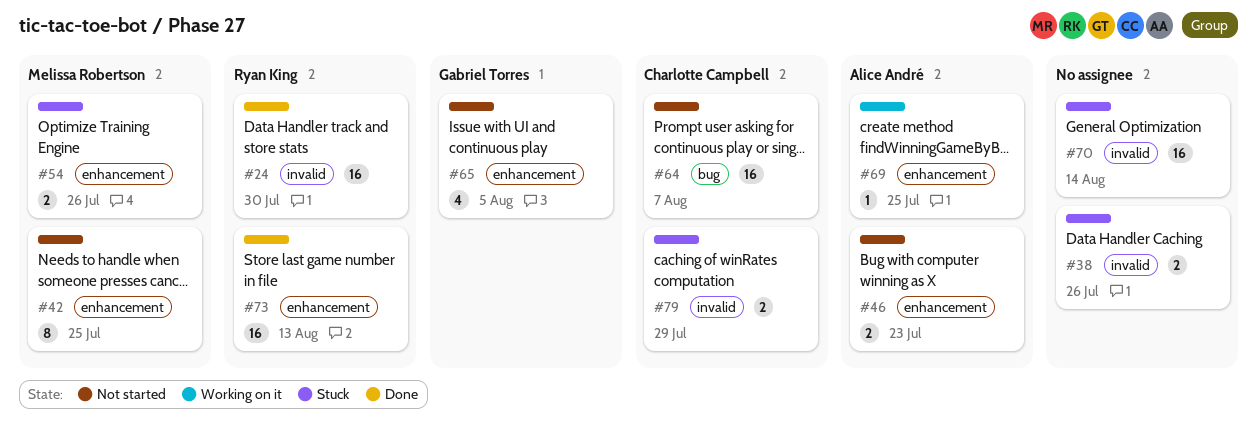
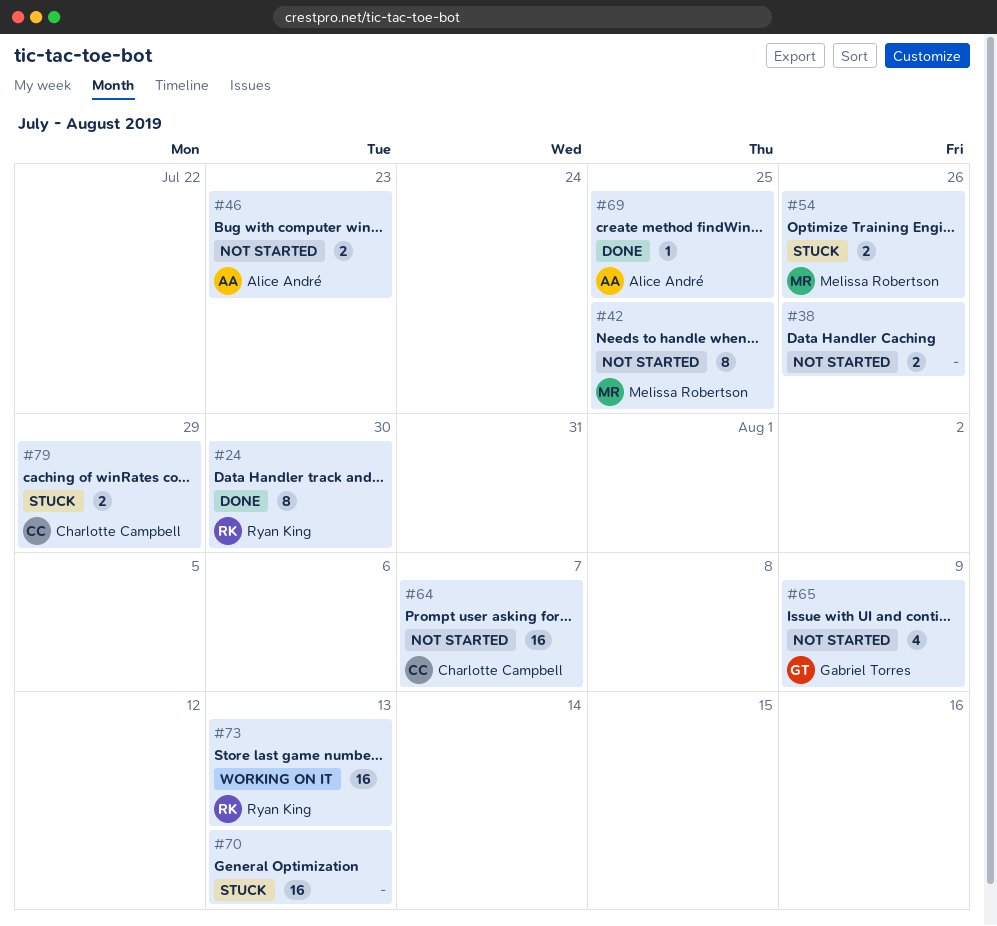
#24, estimate: 16 -> 8
#38, status: Stuck -> Not started
#65, due: Aug 5 -> Aug 9
#69, status: Working on it -> Done
#70, due: Aug 14 -> Aug 13
#73, status: Done -> Working on it

